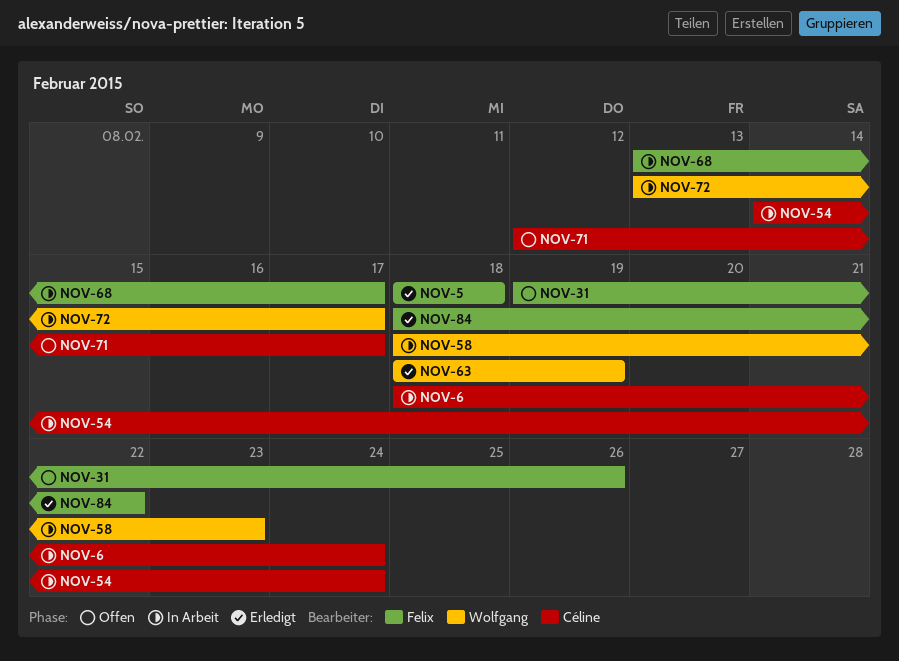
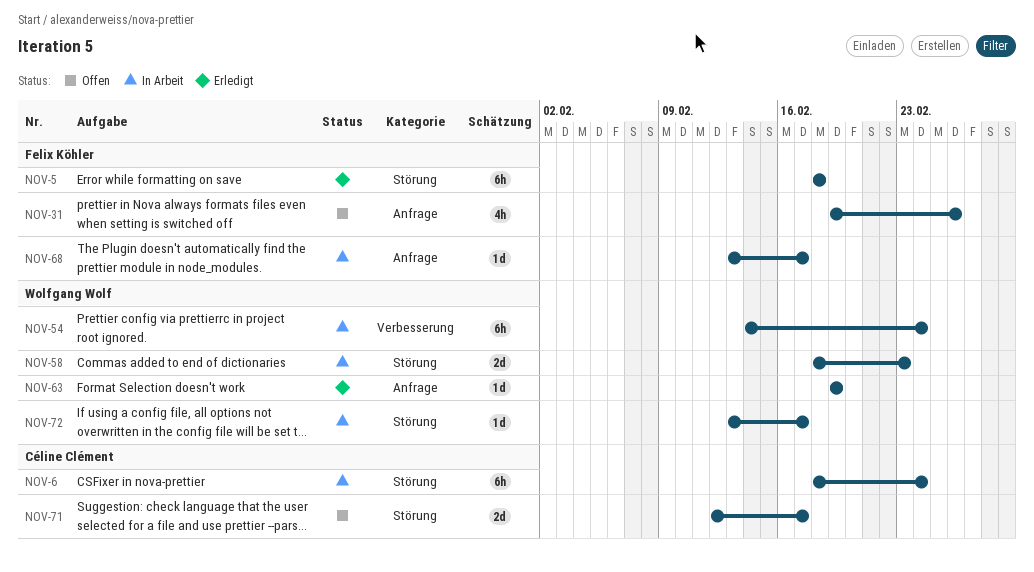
NOV-54, owner: Céline Clément -> Wolfgang Wolf
NOV-63, start: Feb 18 -> Feb 19
NOV-84: present -> none

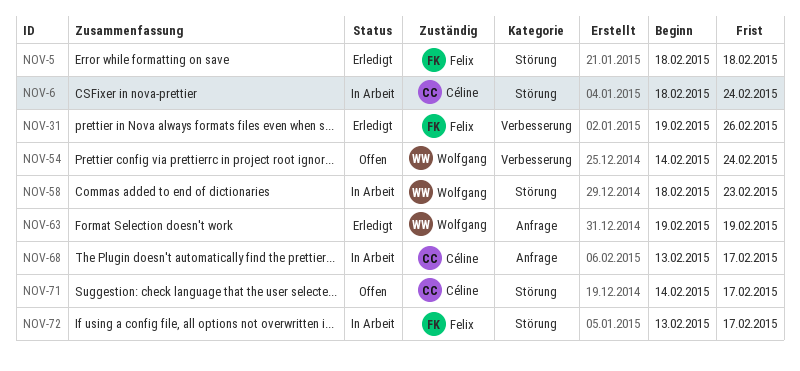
NOV-31, status: Offen -> Erledigt
NOV-31, label: Anfrage -> Verbesserung
NOV-54, status: In Arbeit -> Offen
NOV-68, owner: Felix Köhler -> Céline Clément
NOV-71, start: Feb 12 -> Feb 14
NOV-72, owner: Wolfgang Wolf -> Felix Köhler

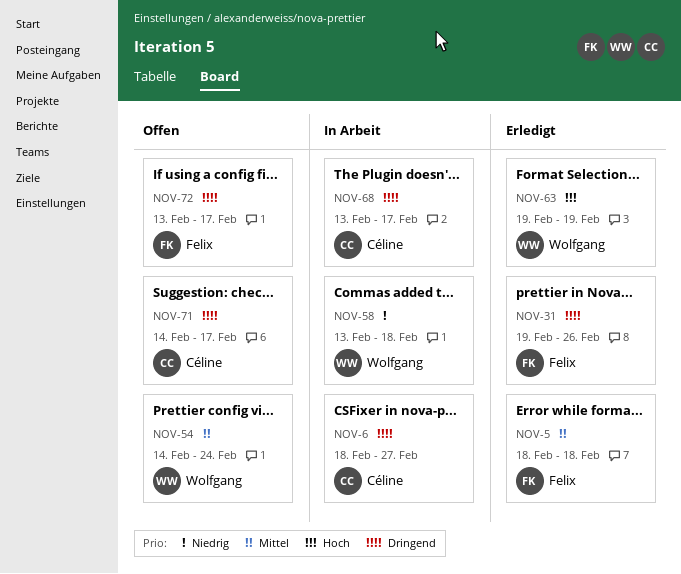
NOV-6, due: Feb 24 -> Feb 27
NOV-58, start: Feb 18 -> Feb 13
NOV-58, due: Feb 23 -> Feb 18
NOV-72, status: In Arbeit -> Offen

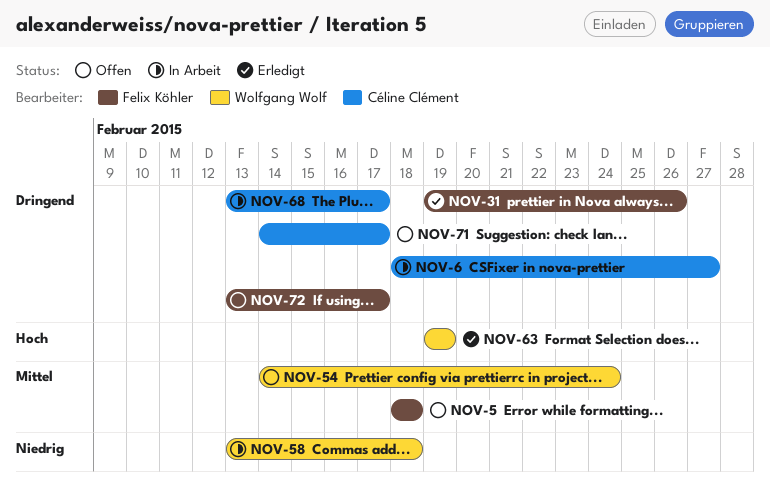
NOV-5, status: Erledigt -> Offen

